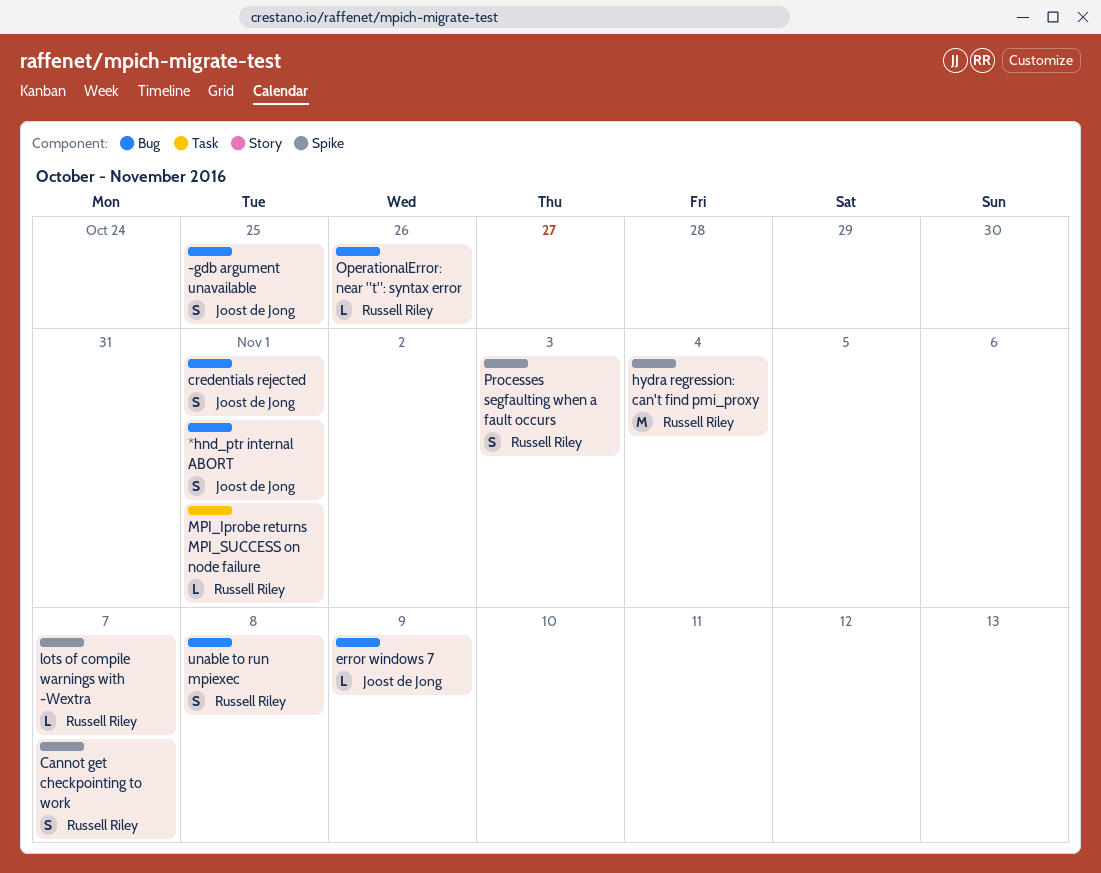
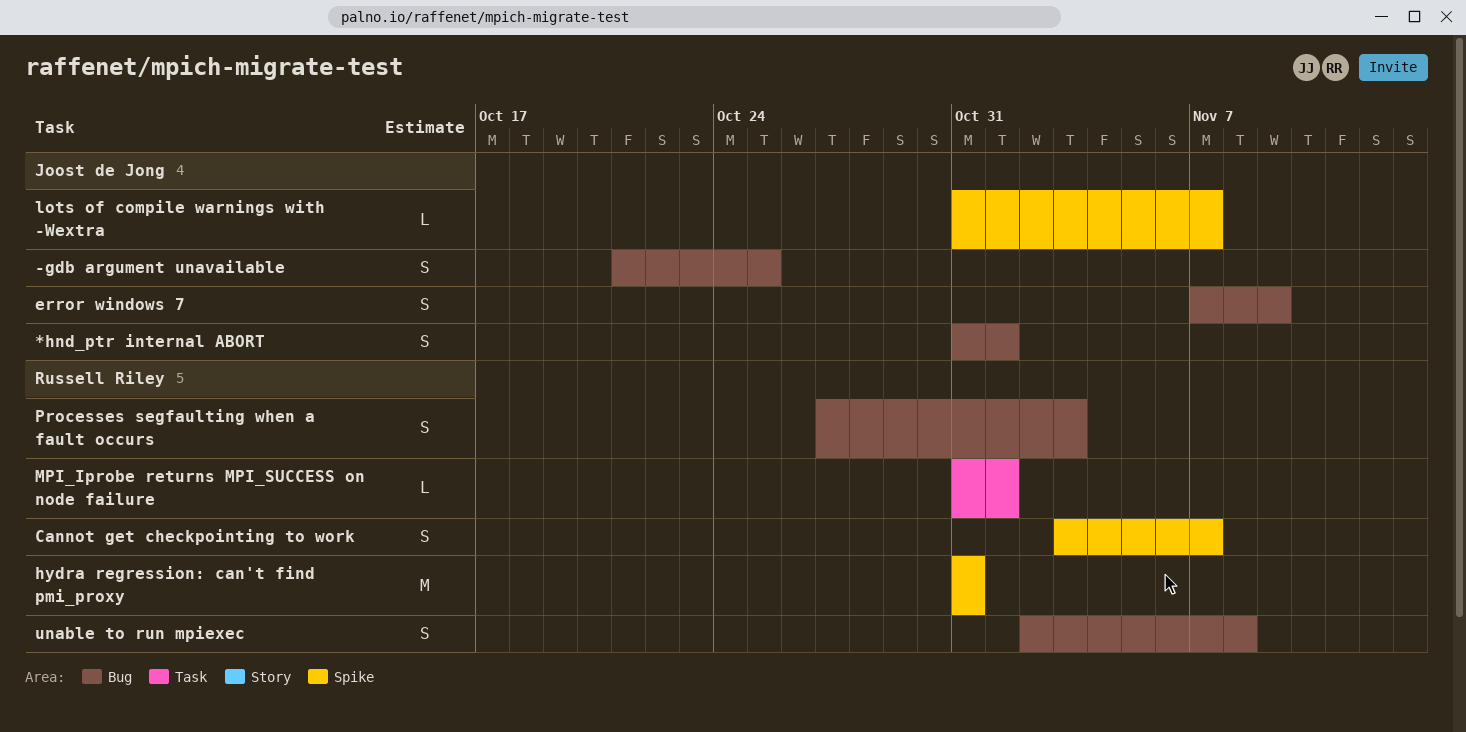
credentials rejected: present -> none
error windows 7, estimate: L -> S
hydra regression: can't find pmi_proxy, due: Nov 4 -> Oct 31
lots of compile warnings with -Wextra, owner: Russell Riley -> Joost de Jong
OperationalError: near "t": syntax error: present -> none
Processes segfaulting when a fault occurs, label: Spike -> Bug

